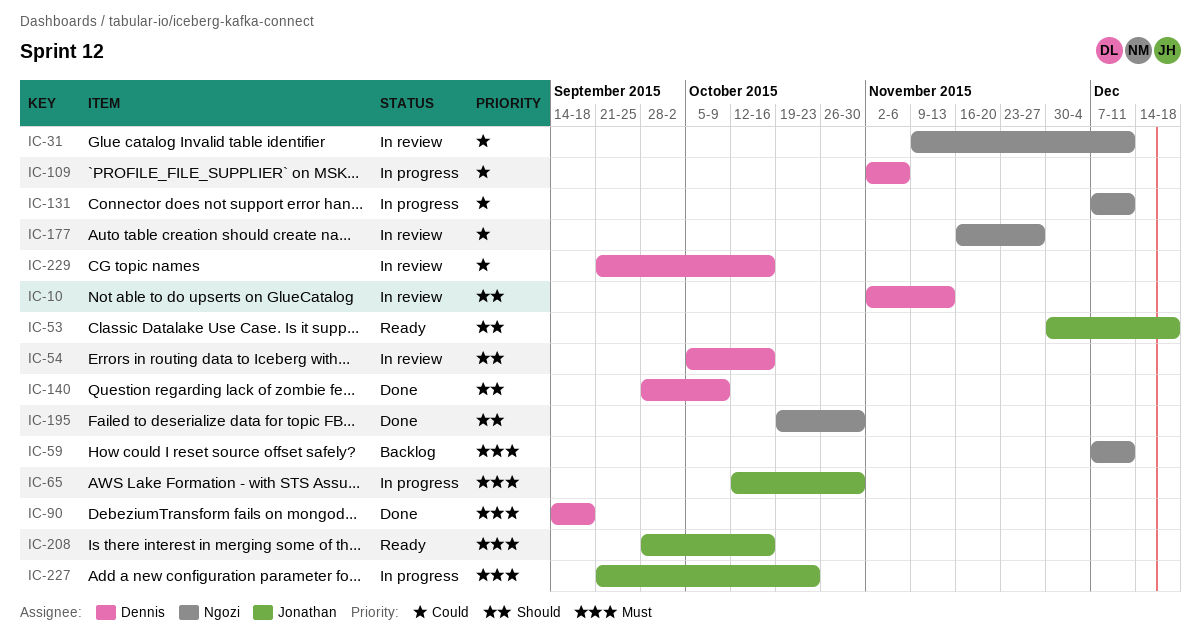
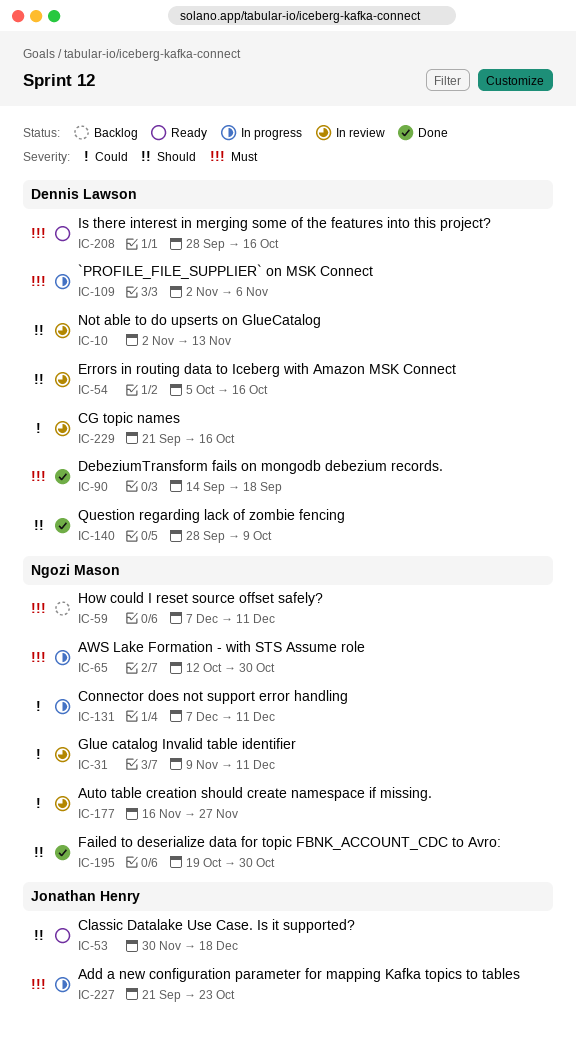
IC-65, owner: Jonathan Henry -> Ngozi Mason
IC-109, priority: Could -> Must
IC-208, owner: Jonathan Henry -> Dennis Lawson

